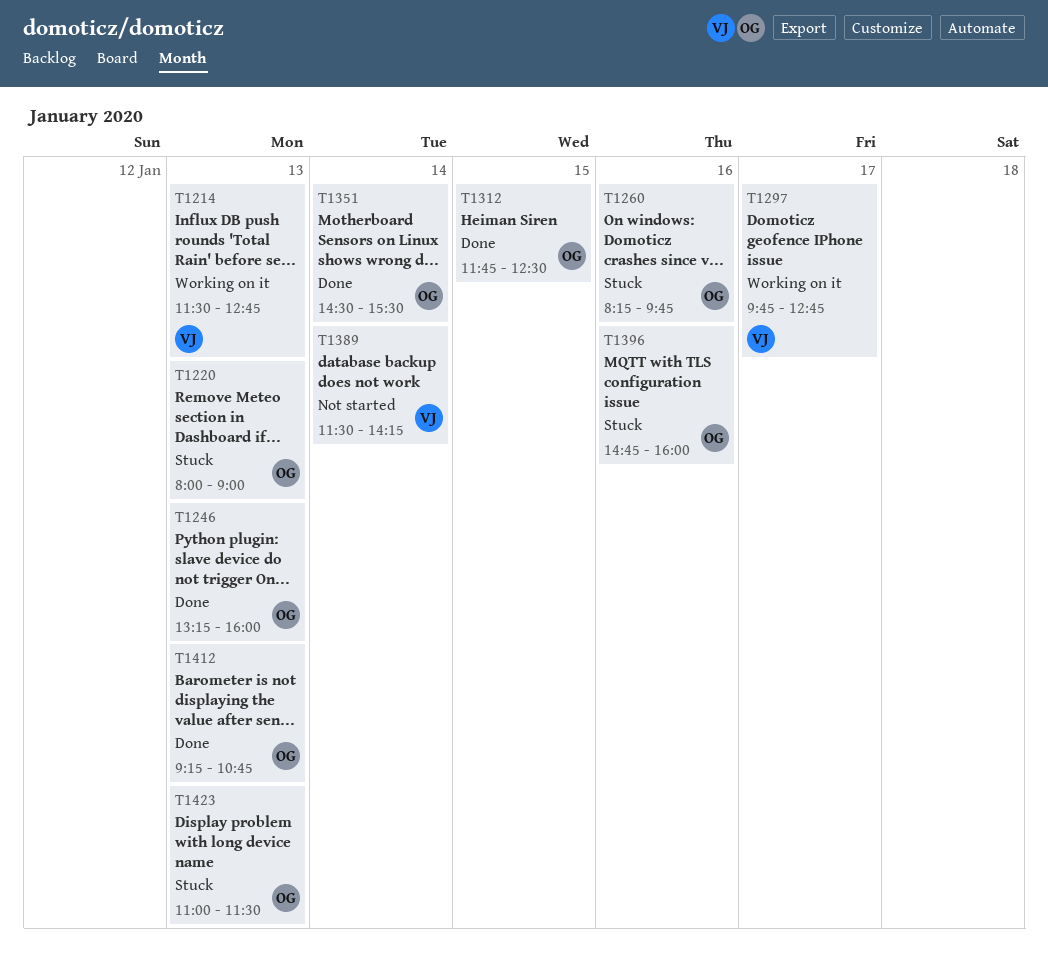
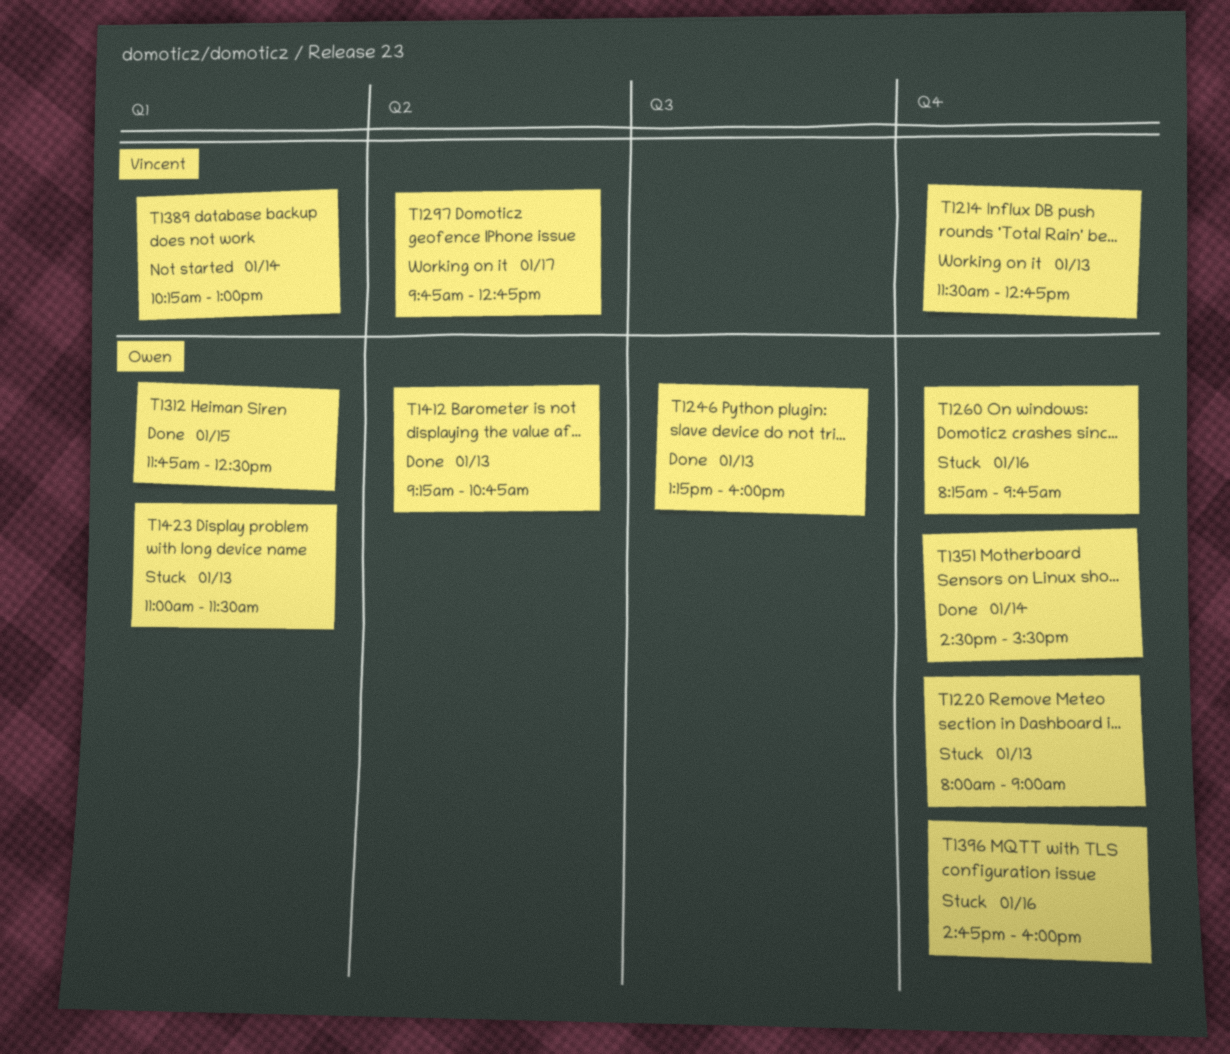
T1389, begins: 11:30 -> 10:15
T1389, ends: 14:15 -> 13:00

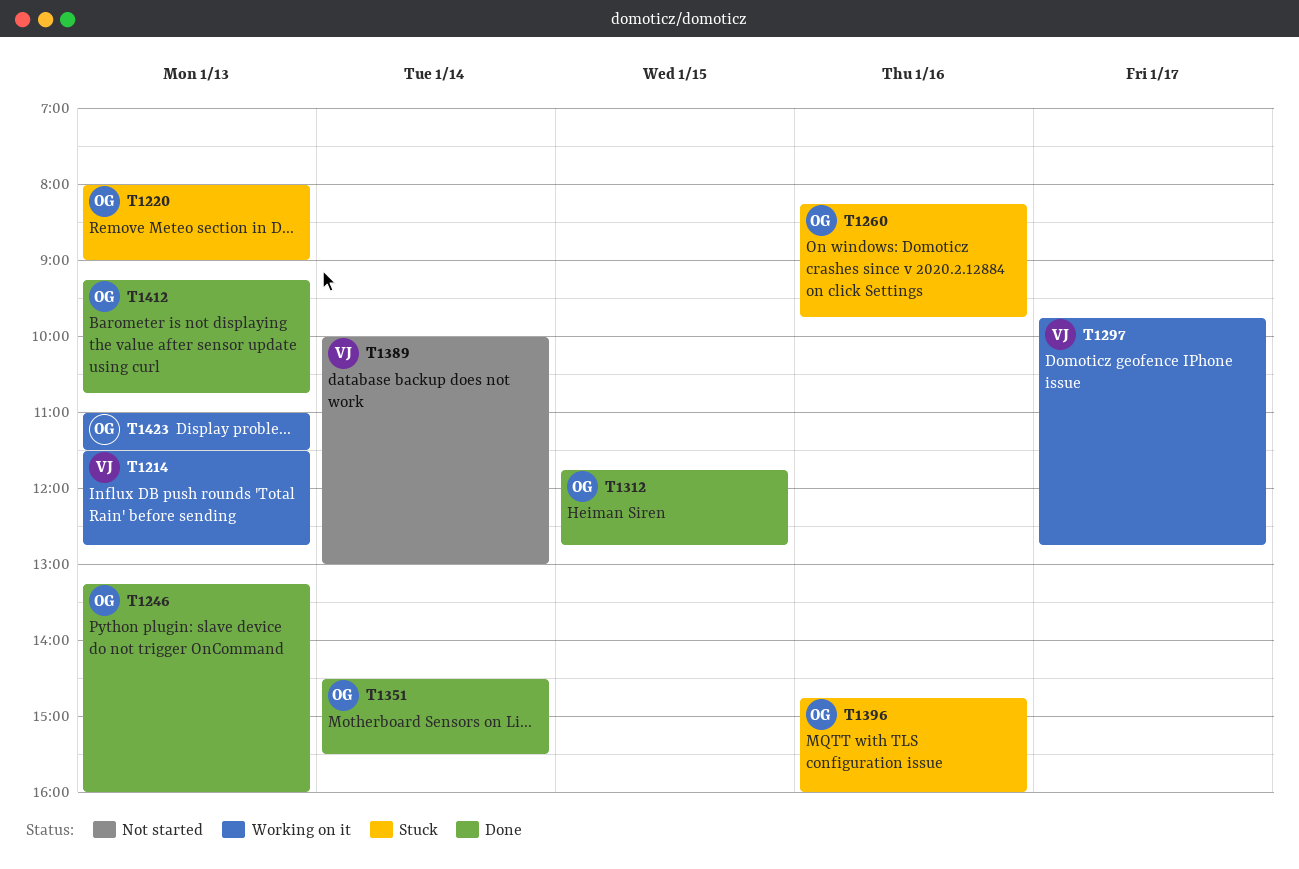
T1312, ends: 12:30 -> 12:45
T1389, begins: 10:15 -> 10:00
T1423, status: Stuck -> Working on it

